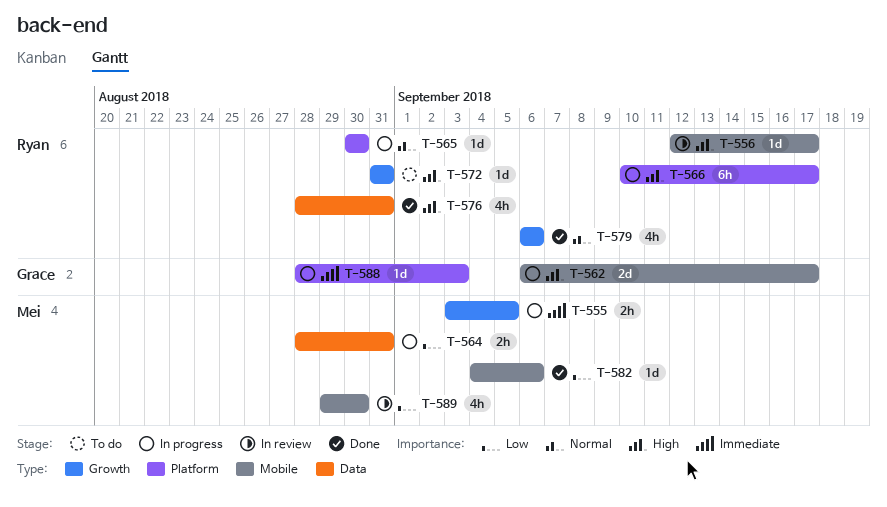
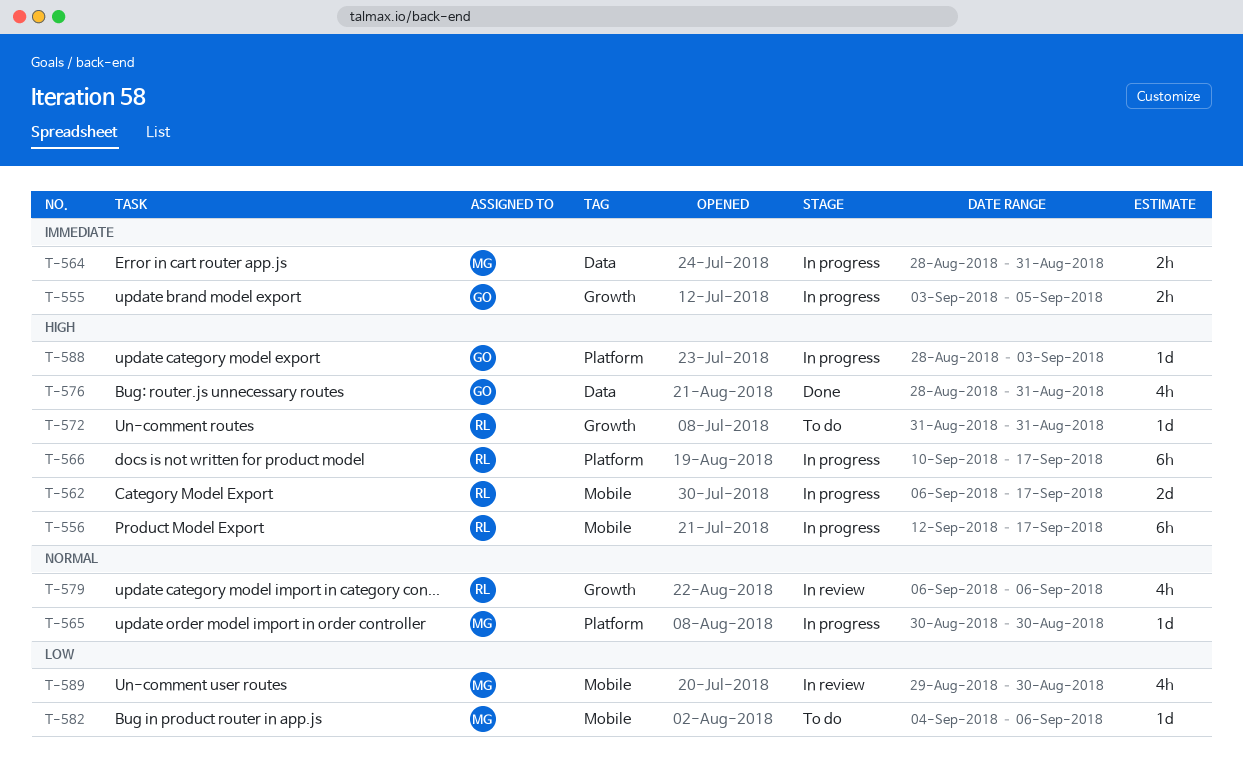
T-555, owner: Mei -> Grace
T-556, status: In review -> In progress
T-556, estimate: 1d -> 6h
T-562, owner: Grace -> Ryan
T-564, priority: Low -> Immediate
T-565, owner: Ryan -> Mei
T-576, owner: Ryan -> Grace
T-579, status: Done -> In review
T-582, status: Done -> To do
T-588, priority: Immediate -> High

